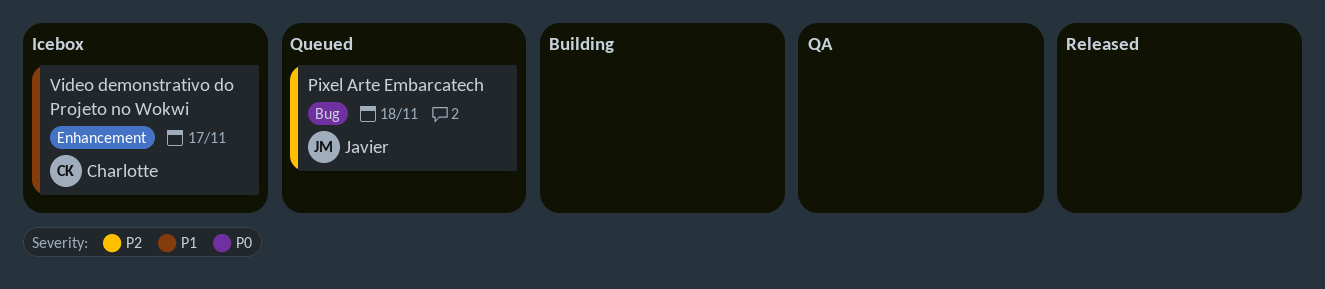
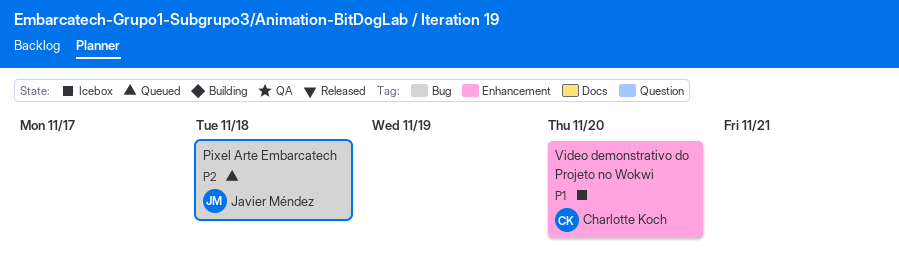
Video demonstrativo do Projeto no Wokwi, due: Nov 17 -> Nov 20

